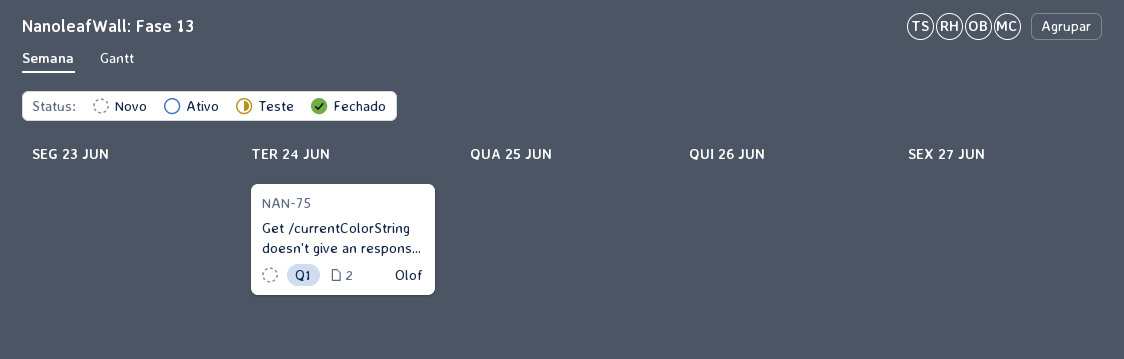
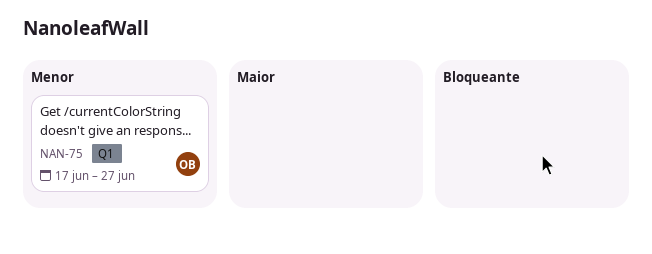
NAN-75, due: Jun 24 -> Jun 27

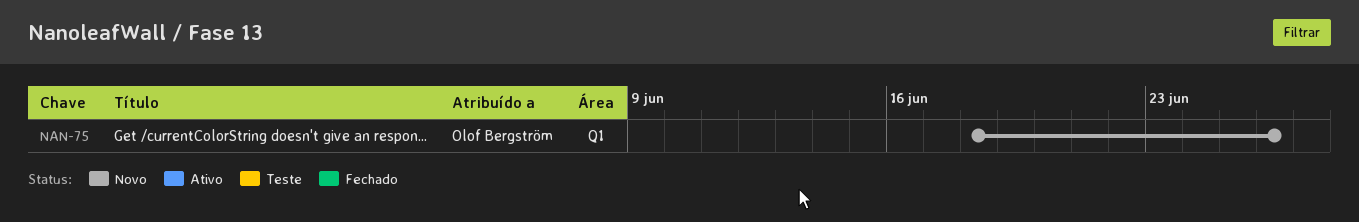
NAN-75, start: Jun 17 -> Jun 18
NAN-75, due: Jun 27 -> Jun 26

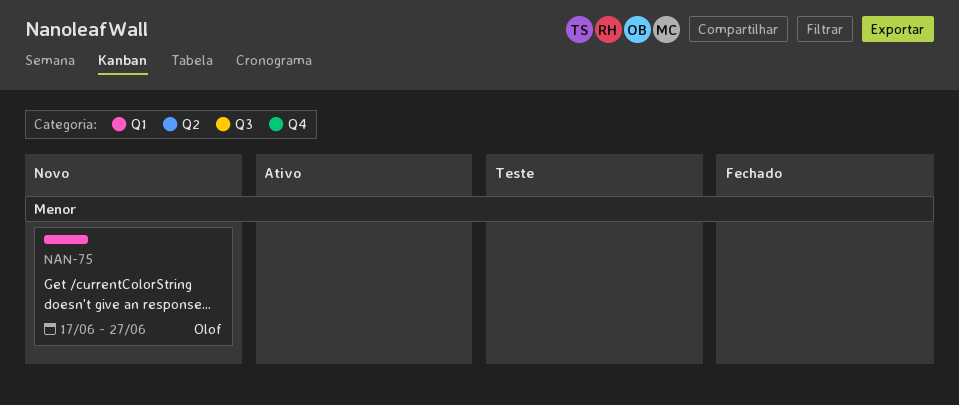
NAN-75, start: Jun 18 -> Jun 17
NAN-75, due: Jun 26 -> Jun 27

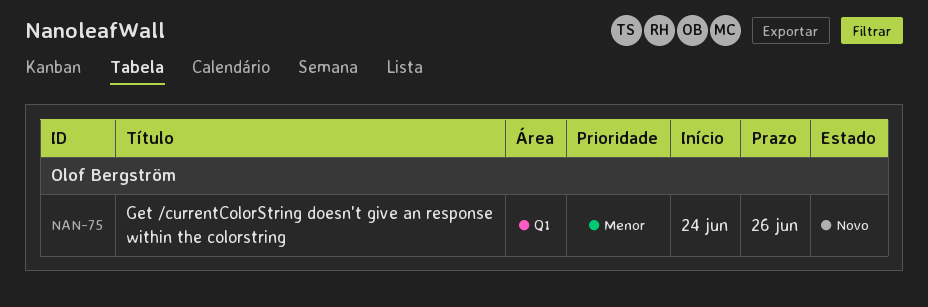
NAN-75, start: Jun 17 -> Jun 24
NAN-75, due: Jun 27 -> Jun 26

